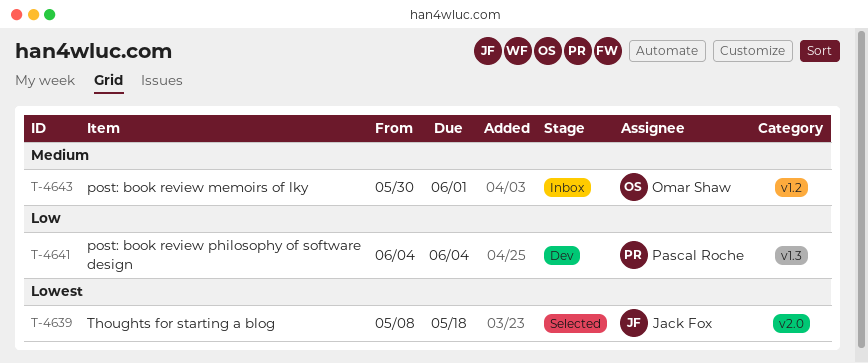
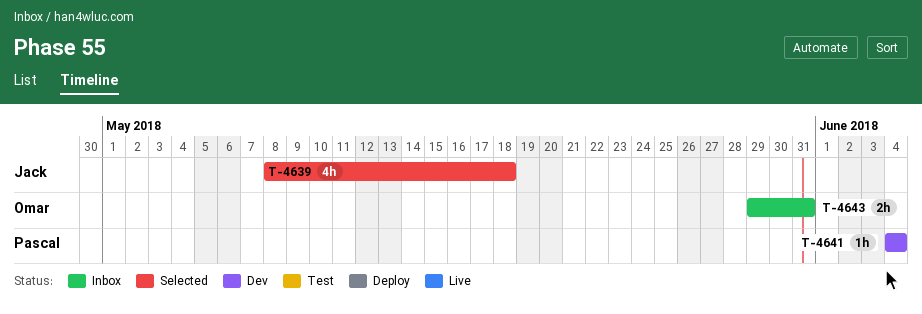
T-4643, start: May 30 -> May 29
T-4643, due: Jun 1 -> May 31

